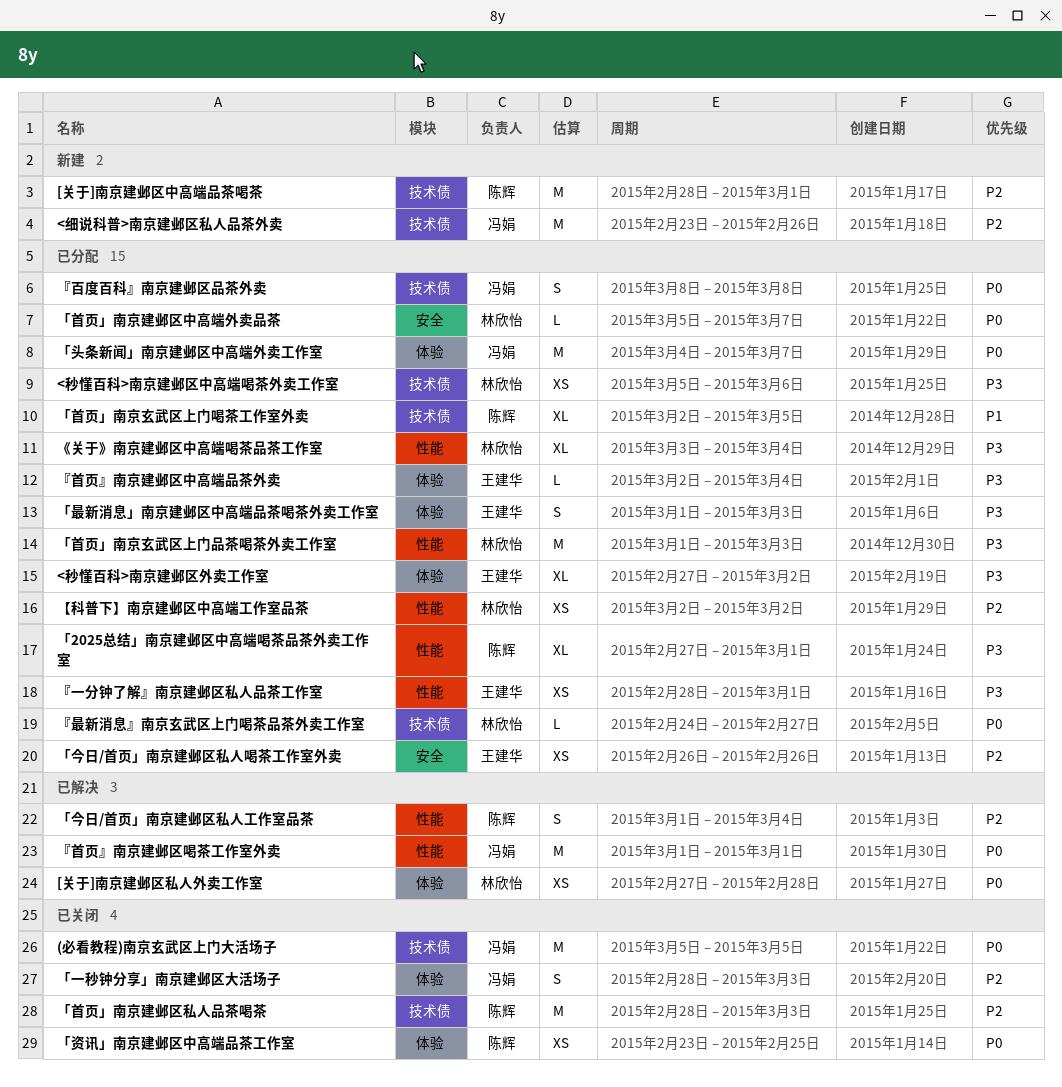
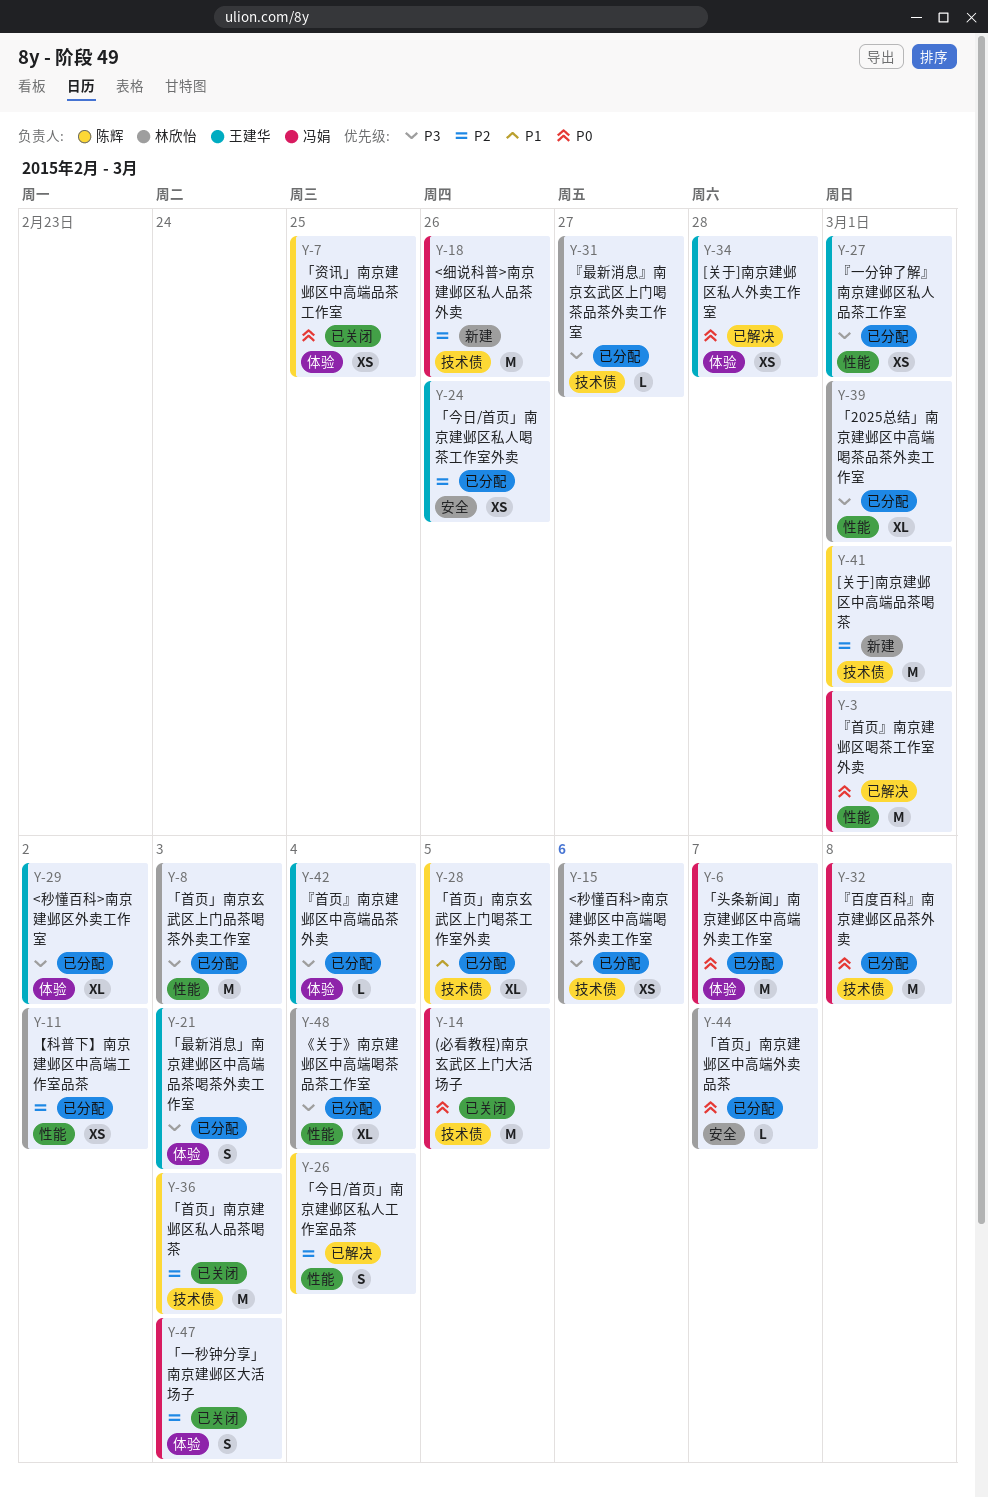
[关于]南京建邺区私人外卖工作室, owner: 林欣怡 -> 王建华
「2025总结」南京建邺区中高端喝茶品茶外卖工作室, owner: 陈辉 -> 林欣怡
『最新消息』南京玄武区上门喝茶品茶外卖工作室, priority: P0 -> P3
『百度百科』南京建邺区品茶外卖, estimate: S -> M

